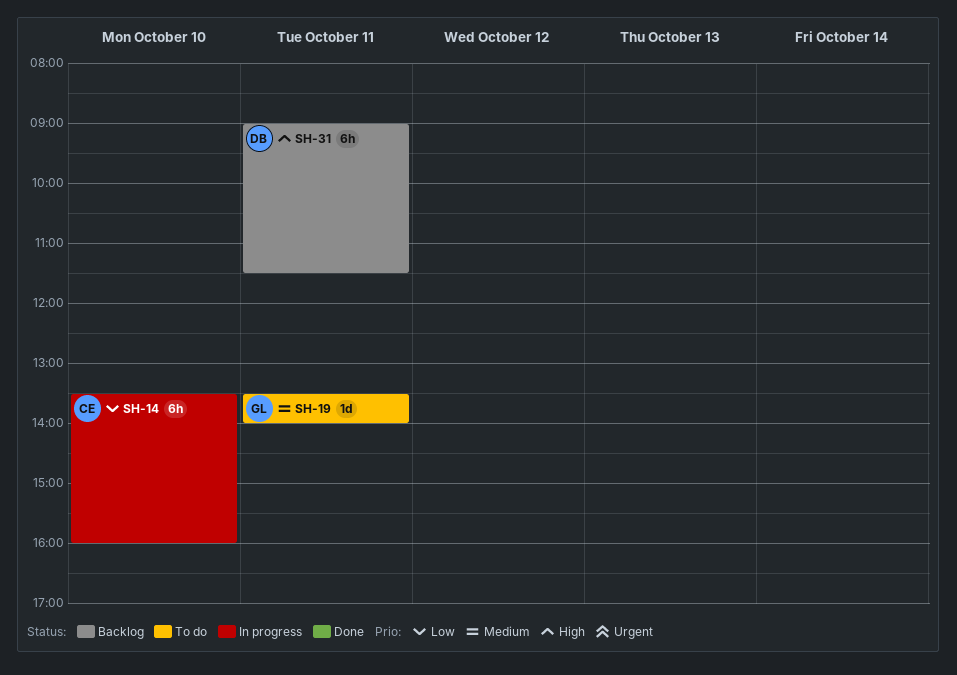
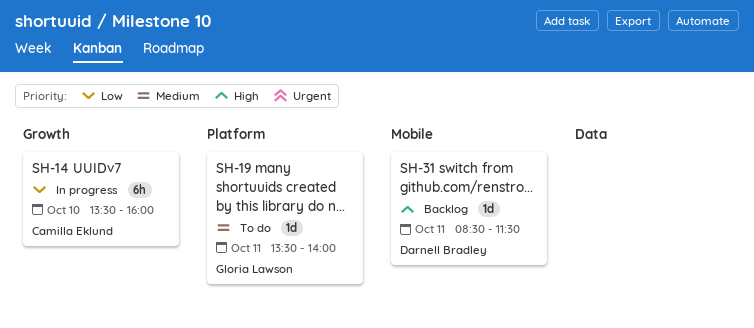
SH-31, estimate: 6h -> 1d
SH-31, begins: 09:00 -> 08:30

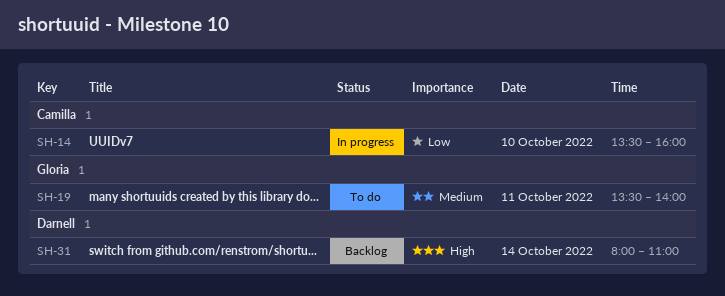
SH-31, day: Oct 11 -> Oct 14
SH-31, begins: 08:30 -> 08:00
SH-31, ends: 11:30 -> 11:00

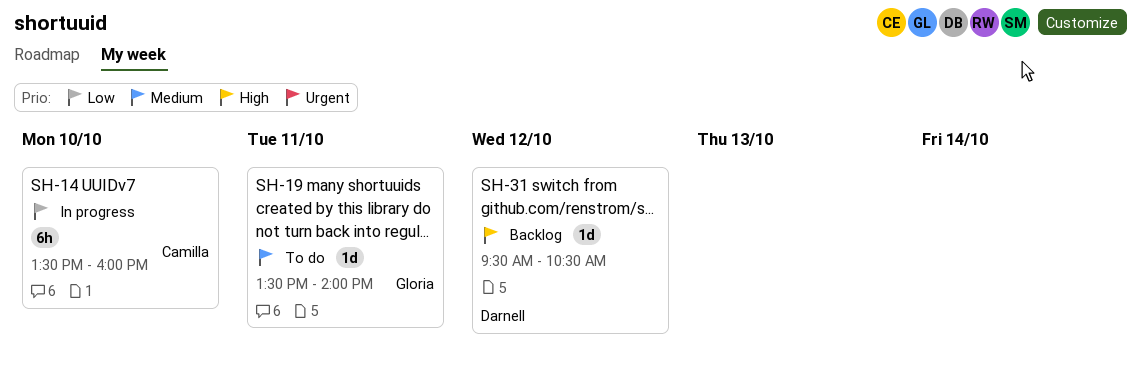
SH-31, day: Oct 14 -> Oct 12
SH-31, begins: 08:00 -> 09:30
SH-31, ends: 11:00 -> 10:30

